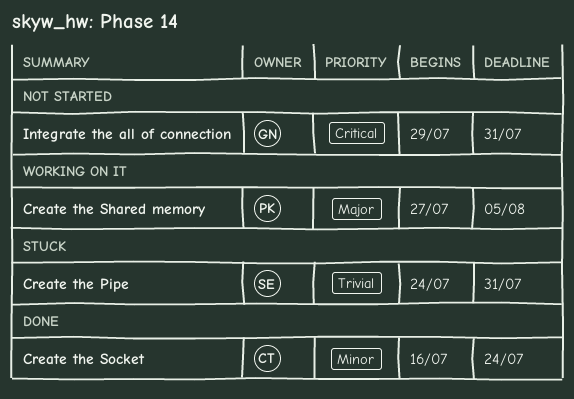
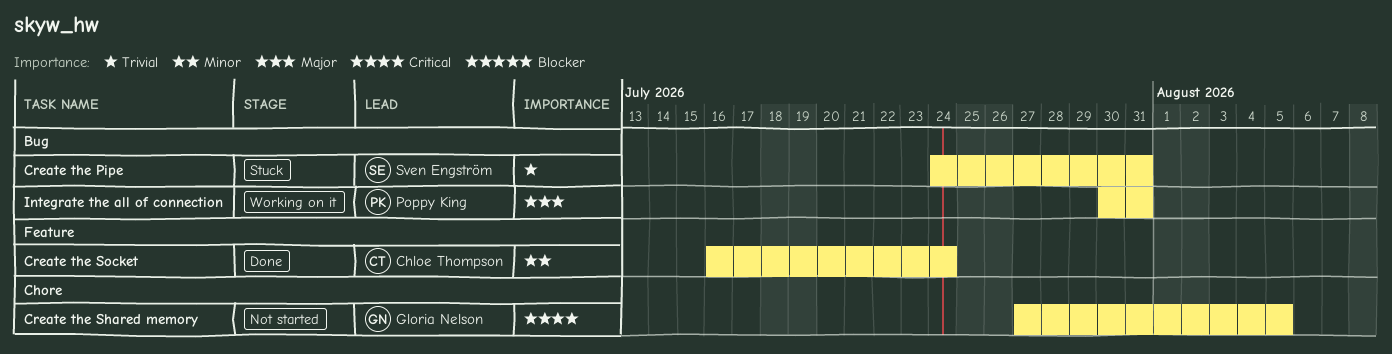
Create the Shared memory, status: Working on it -> Not started
Create the Shared memory, owner: Poppy King -> Gloria Nelson
Create the Shared memory, priority: Major -> Critical
Integrate the all of connection, status: Not started -> Working on it
Integrate the all of connection, owner: Gloria Nelson -> Poppy King
Integrate the all of connection, priority: Critical -> Major
Integrate the all of connection, start: Jul 29 -> Jul 30

